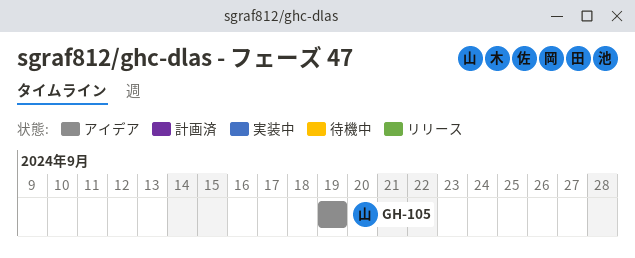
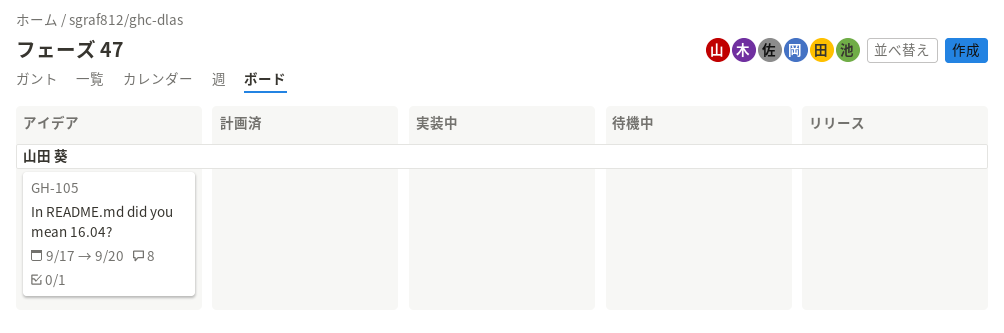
GH-105, start: Sep 19 -> Sep 17
GH-105, due: Sep 19 -> Sep 20

